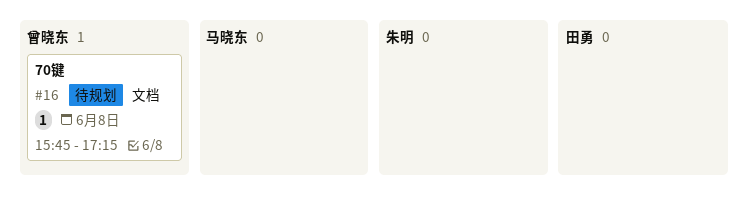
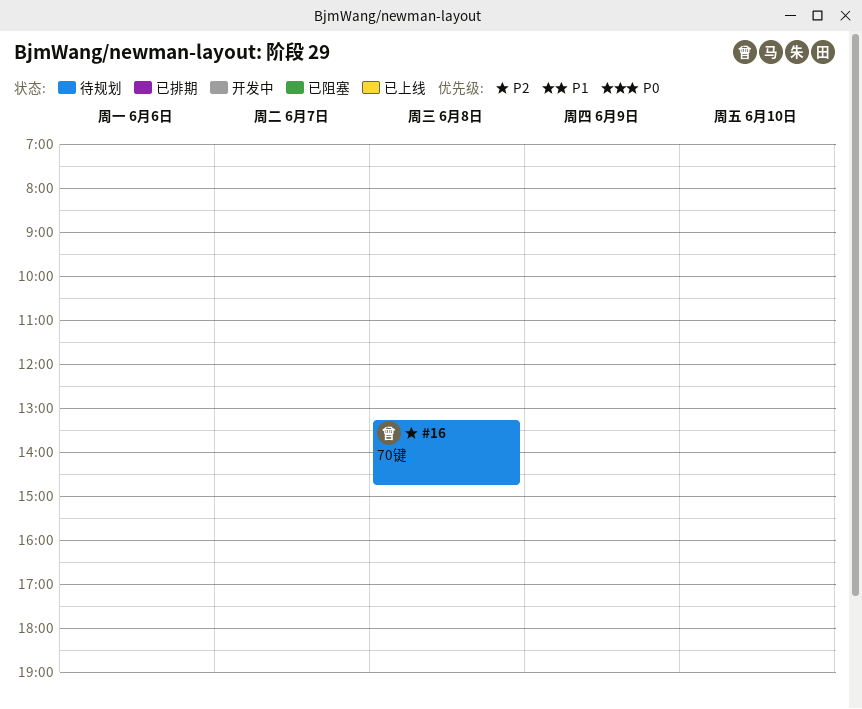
#16, begins: 15:45 -> 13:15
#16, ends: 17:15 -> 14:45

